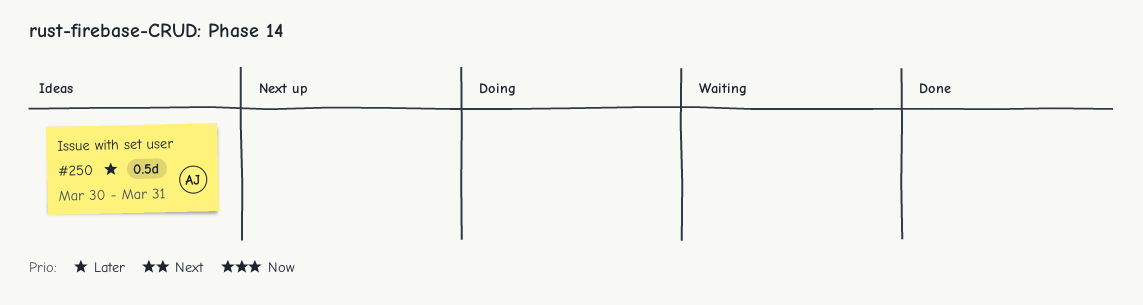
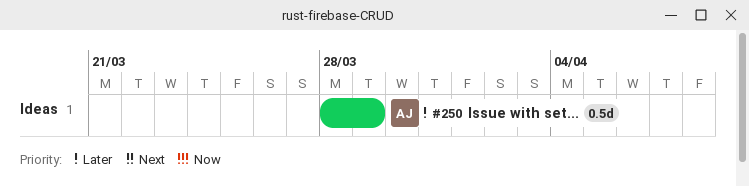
#250, start: Mar 30 -> Mar 28
#250, due: Mar 31 -> Mar 29

